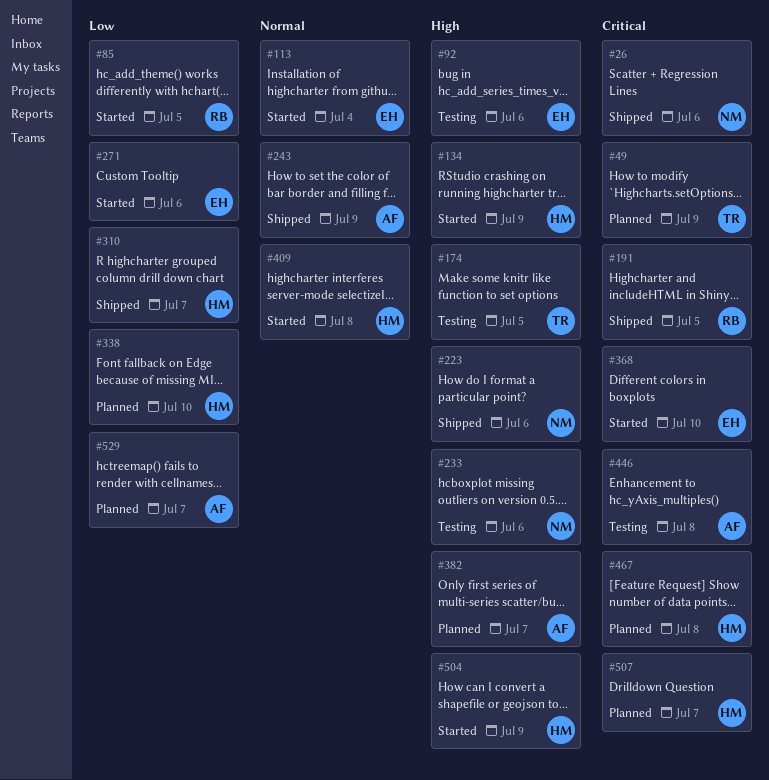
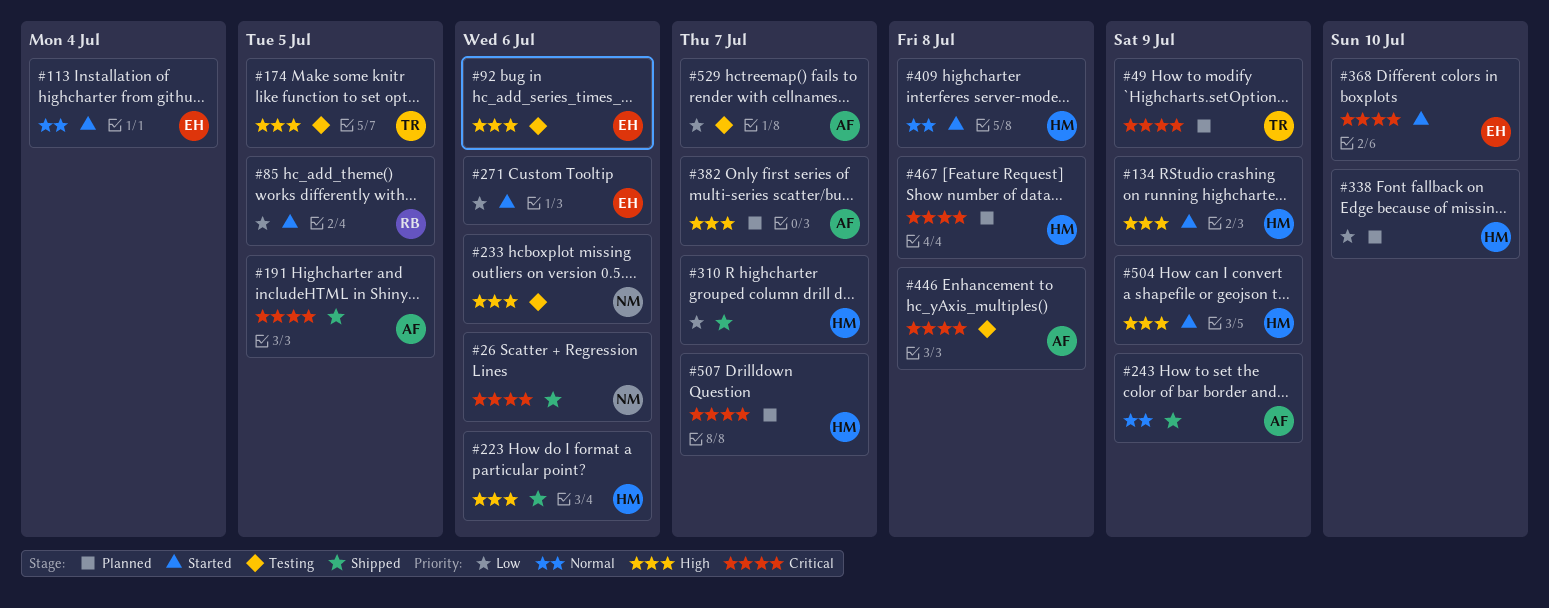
#191, owner: RB -> AF
#223, owner: NM -> HM
#529, status: Planned -> Testing

